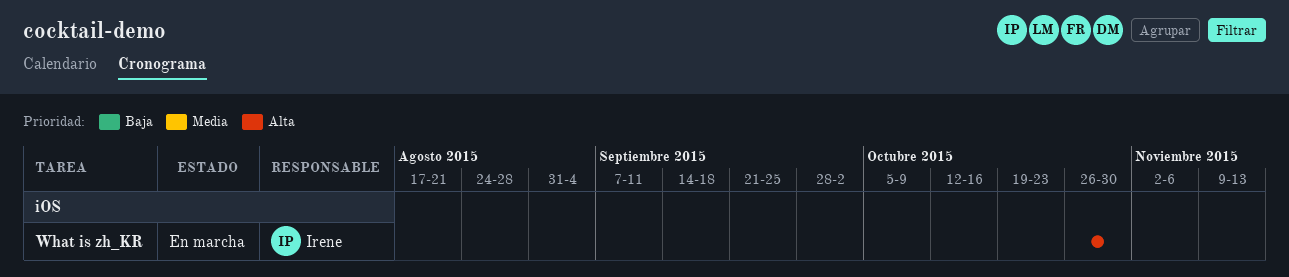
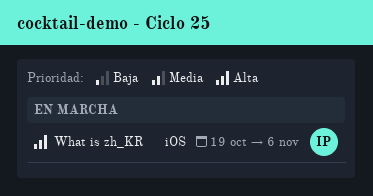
What is zh_KR, start: Oct 26 -> Oct 19
What is zh_KR, due: Oct 30 -> Nov 6

